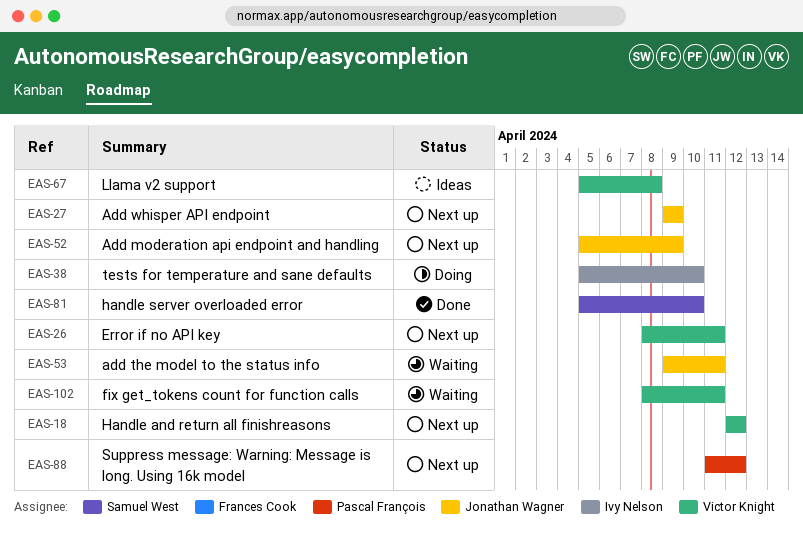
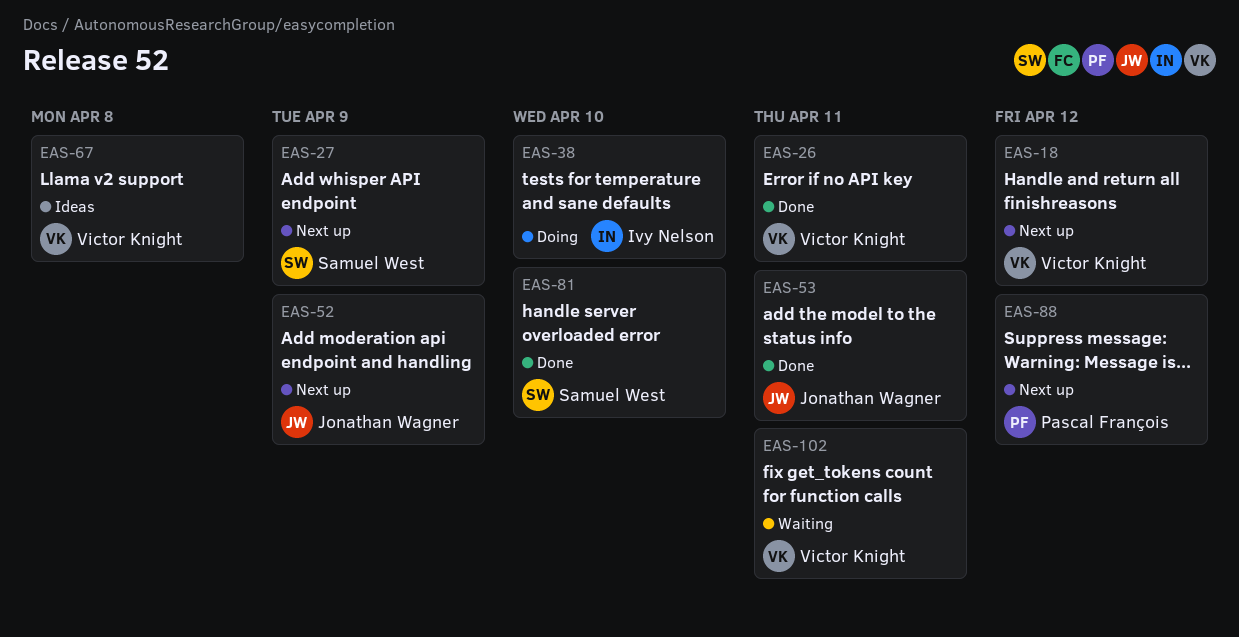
EAS-26, status: Next up -> Done
EAS-27, owner: Jonathan Wagner -> Samuel West
EAS-53, status: Waiting -> Done

